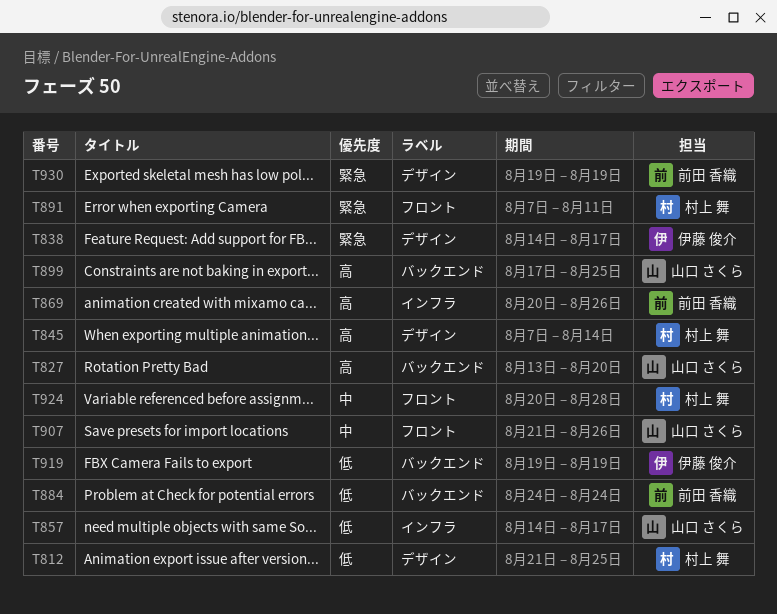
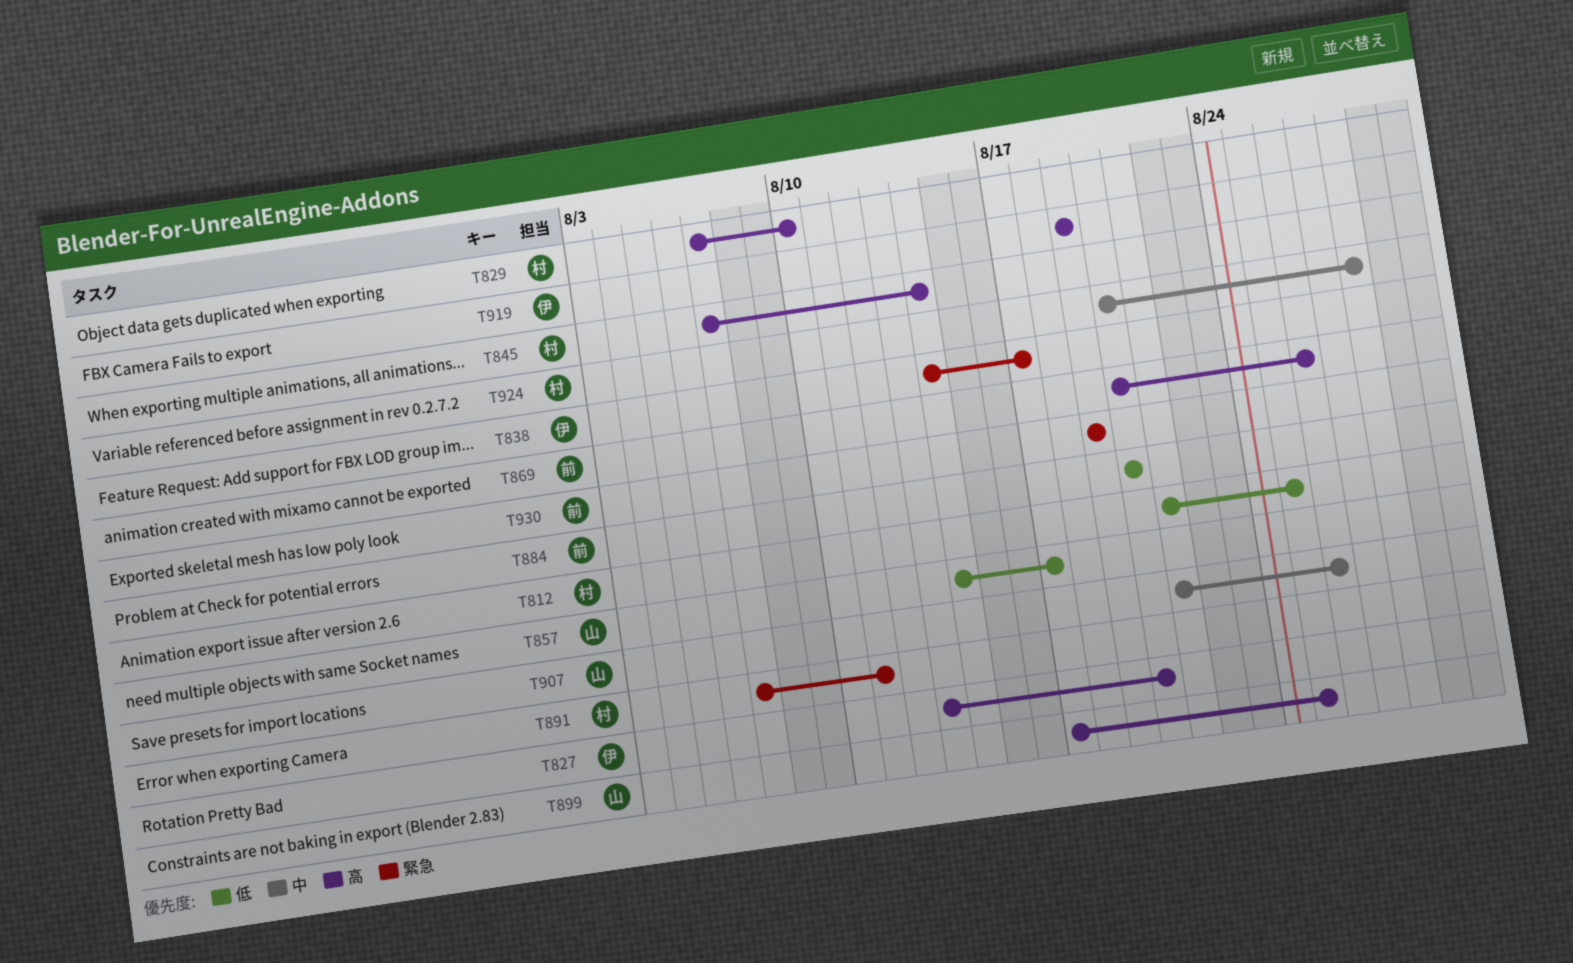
T827, owner: 山口 さくら -> 伊藤 俊介
T829: none -> present
T884, start: Aug 24 -> Aug 20
T884, due: Aug 24 -> Aug 20
T919, priority: 低 -> 高

